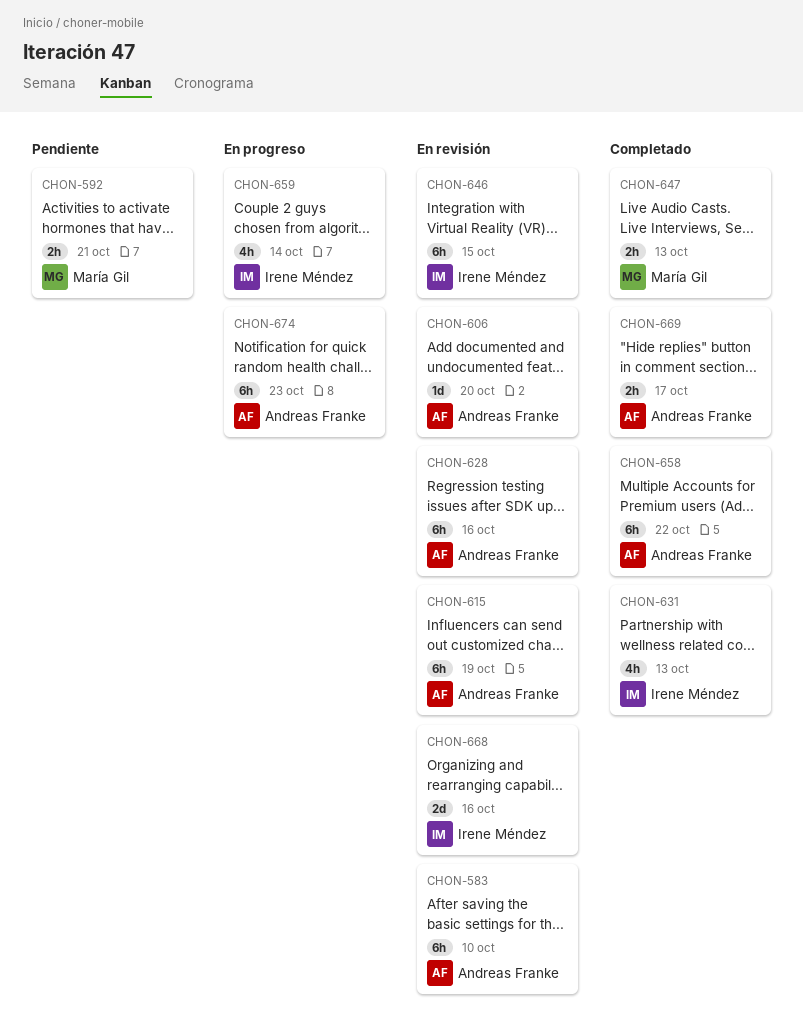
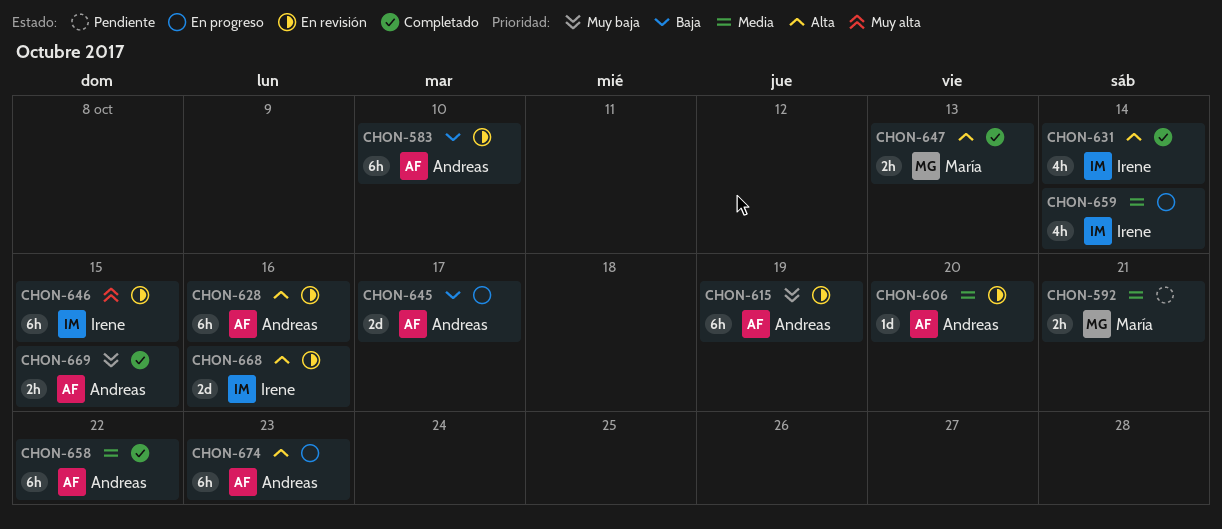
CHON-631, due: Oct 13 -> Oct 14
CHON-645: none -> present
CHON-669, due: Oct 17 -> Oct 15

